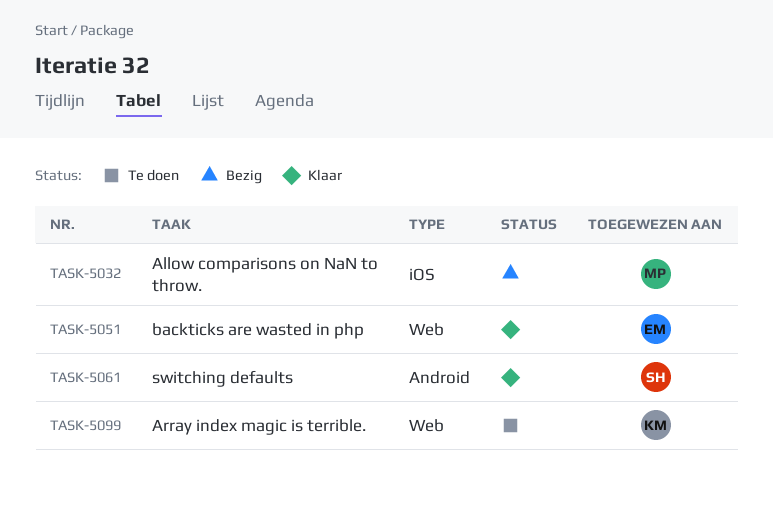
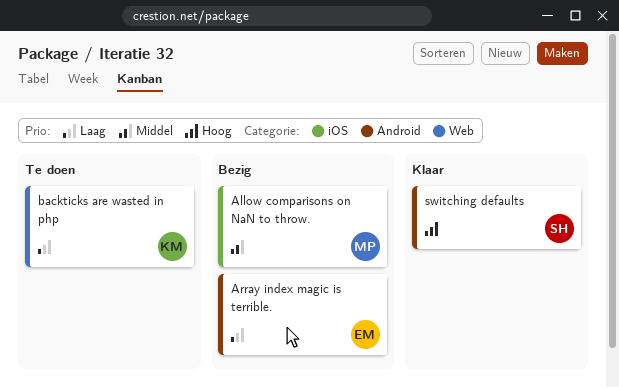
Array index magic is terrible., status: Te doen -> Bezig
Array index magic is terrible., owner: KM -> EM
Array index magic is terrible., label: Web -> Android
backticks are wasted in php, status: Klaar -> Te doen
backticks are wasted in php, owner: EM -> KM

